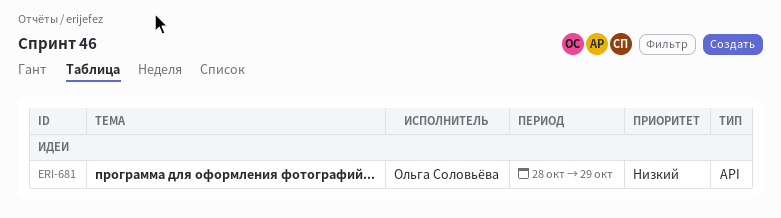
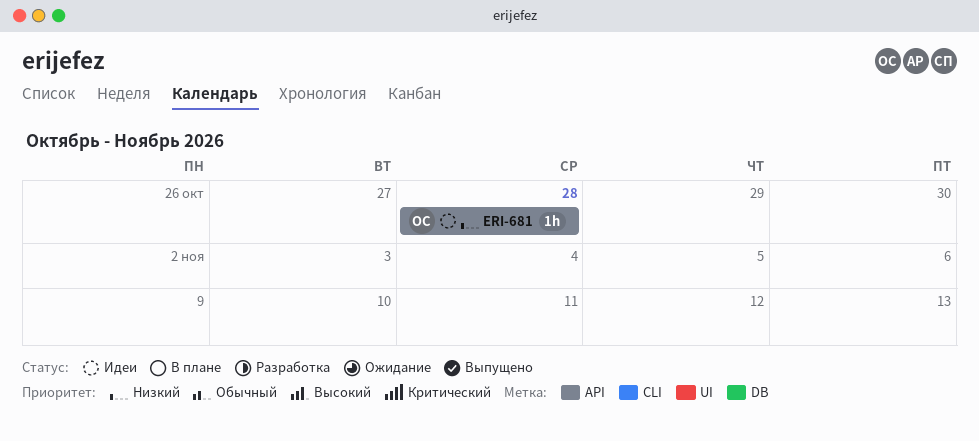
ERI-681, due: Oct 29 -> Oct 28

